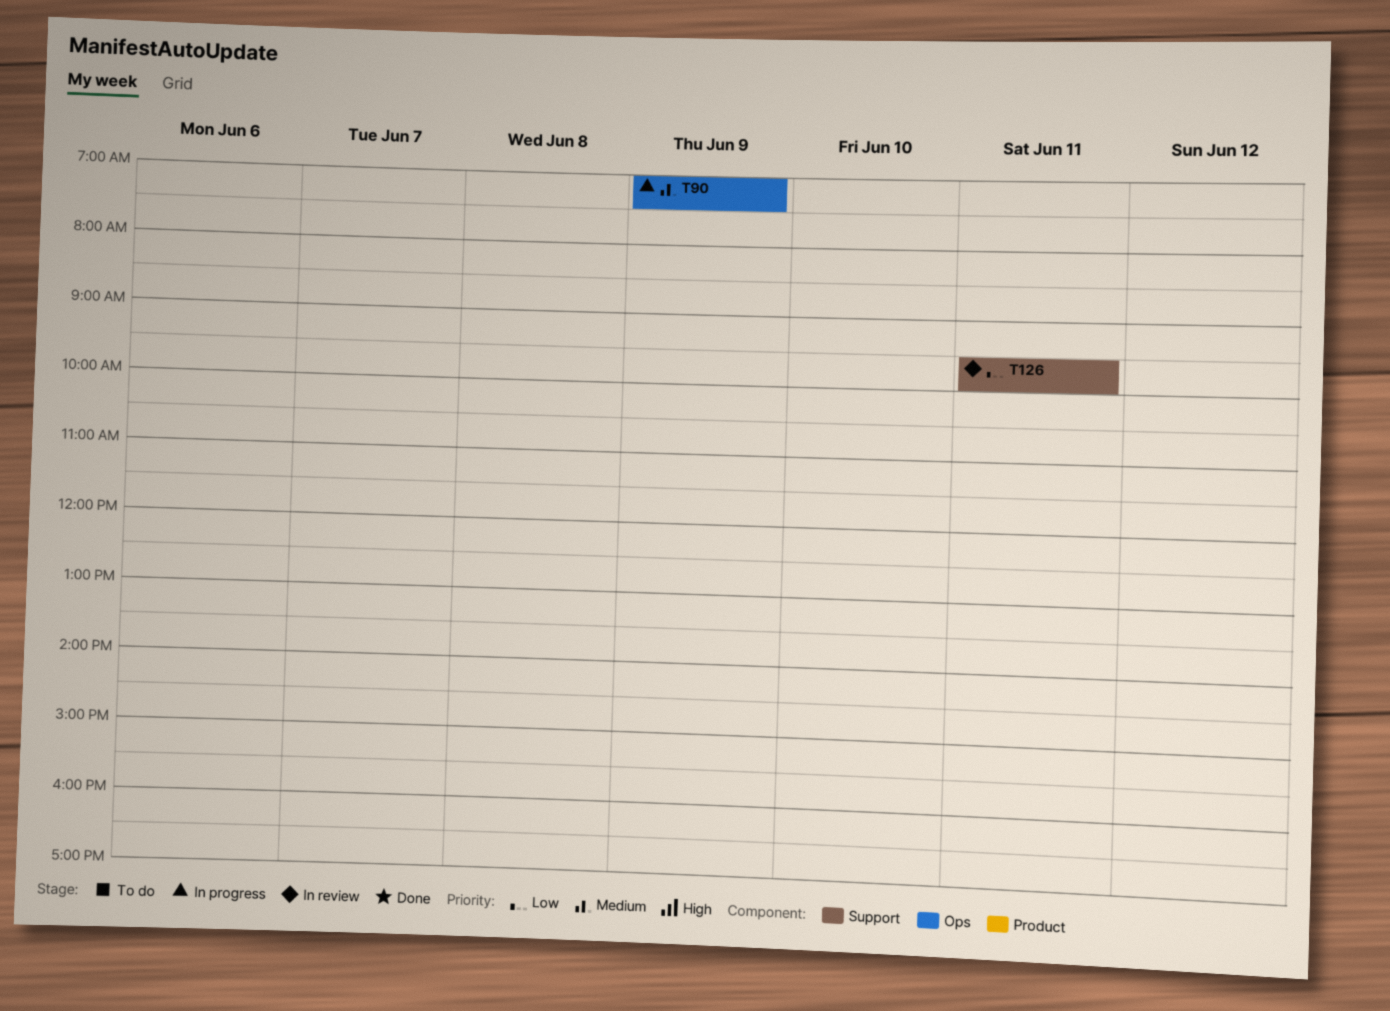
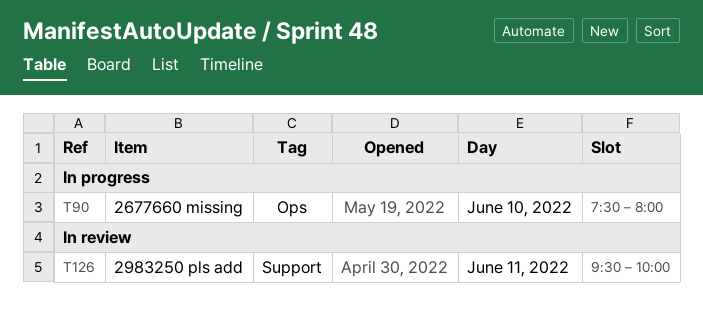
T90, day: Jun 9 -> Jun 10
T90, begins: 07:00 -> 07:30
T90, ends: 07:30 -> 08:00

